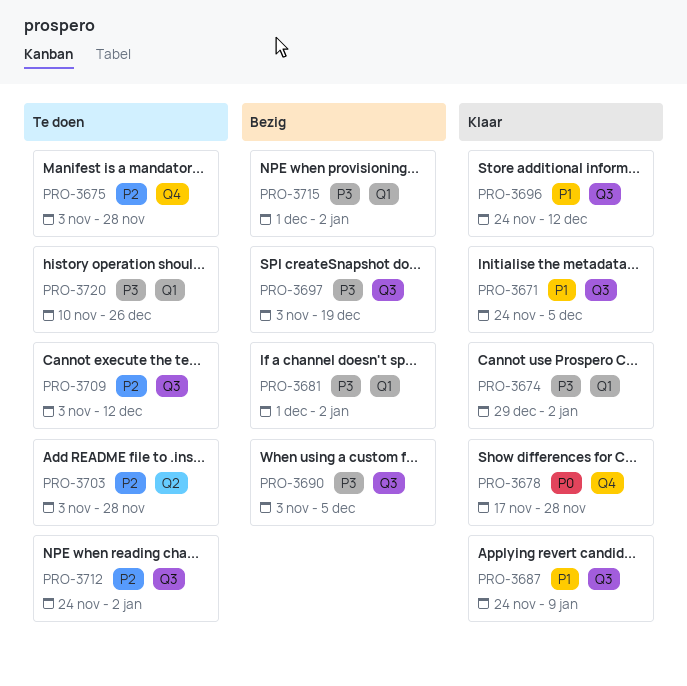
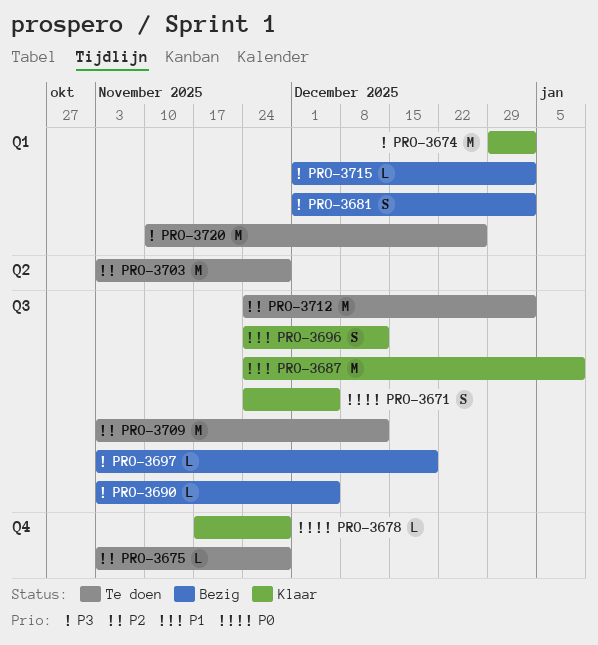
PRO-3671, priority: P1 -> P0

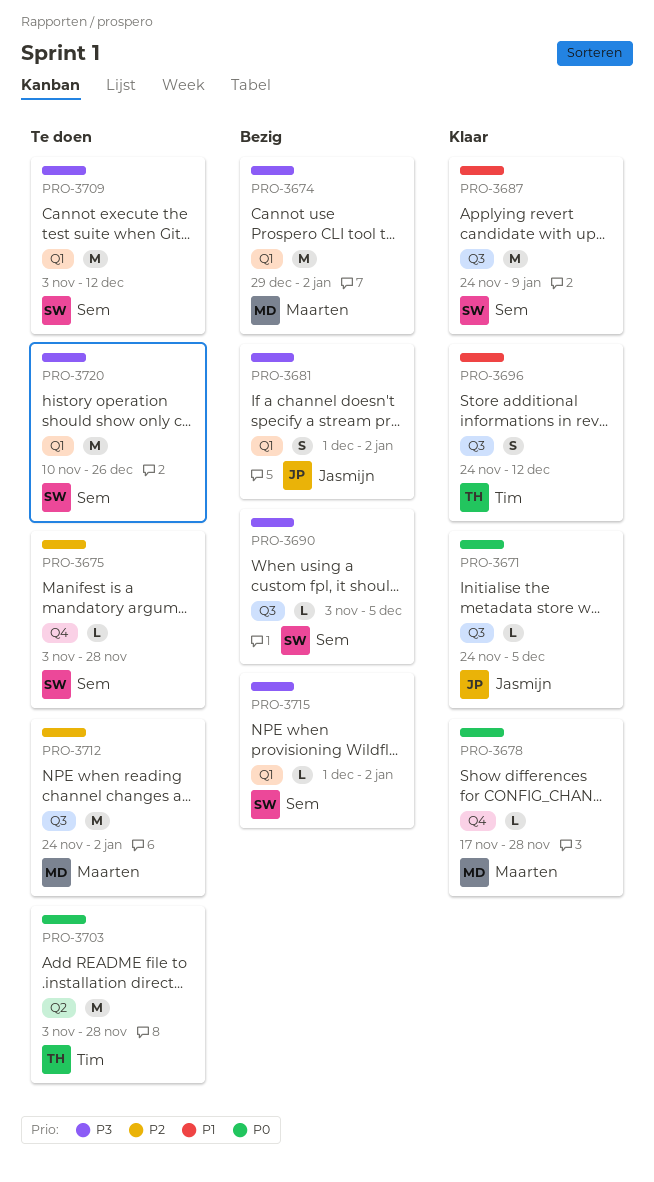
PRO-3671, estimate: S -> L
PRO-3674, status: Klaar -> Bezig
PRO-3697: present -> none
PRO-3703, priority: P2 -> P0
PRO-3709, priority: P2 -> P3
PRO-3709, label: Q3 -> Q1

